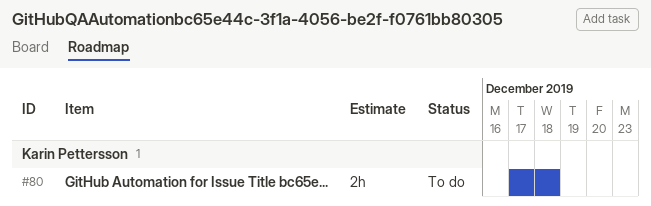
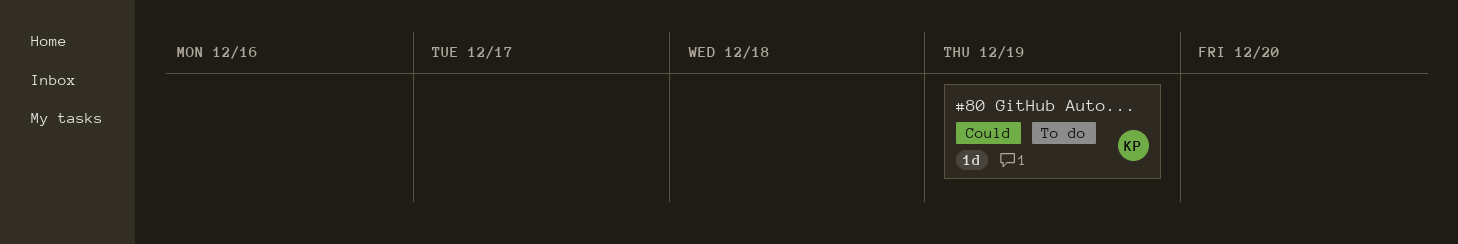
#80, estimate: 2h -> 1d
#80, due: Dec 18 -> Dec 19

